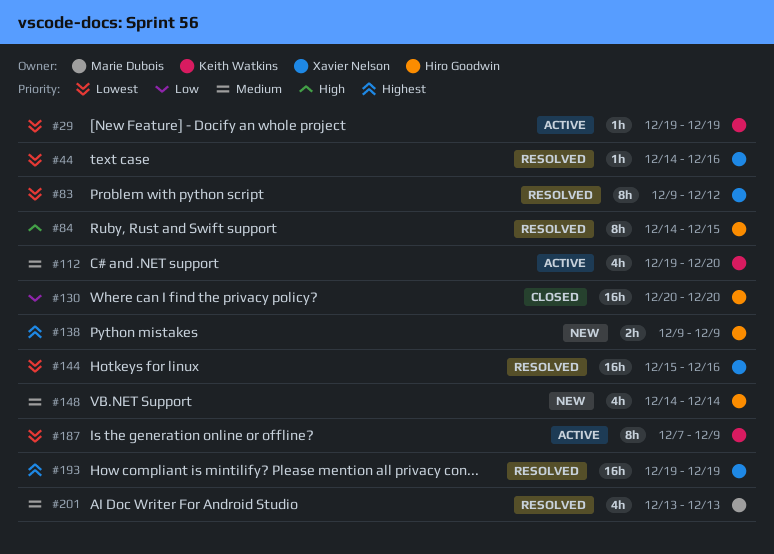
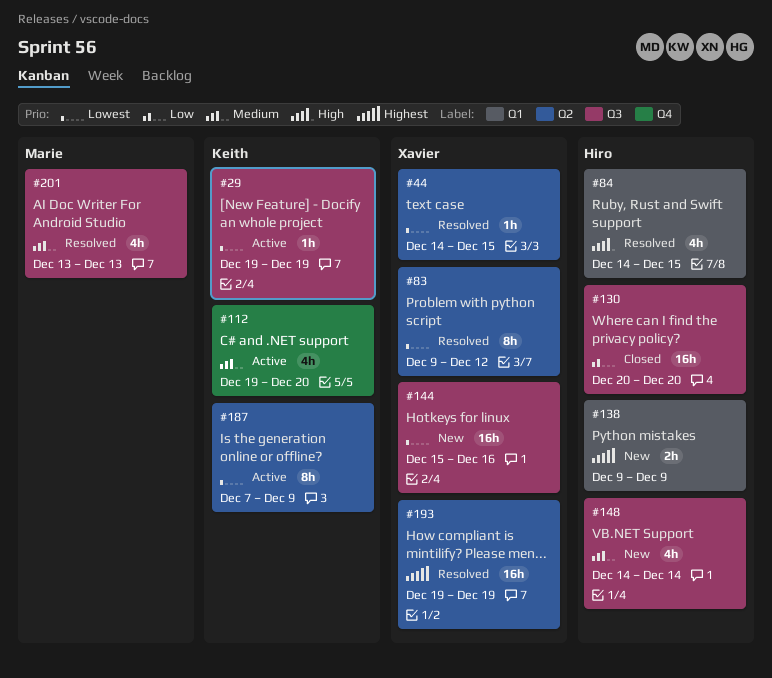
#44, due: Dec 16 -> Dec 15
#84, estimate: 8h -> 4h
#144, status: Resolved -> New

